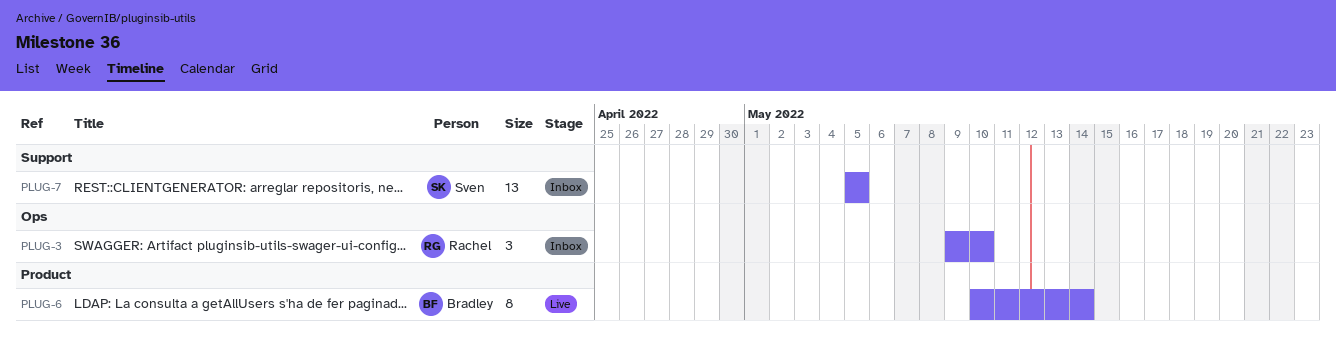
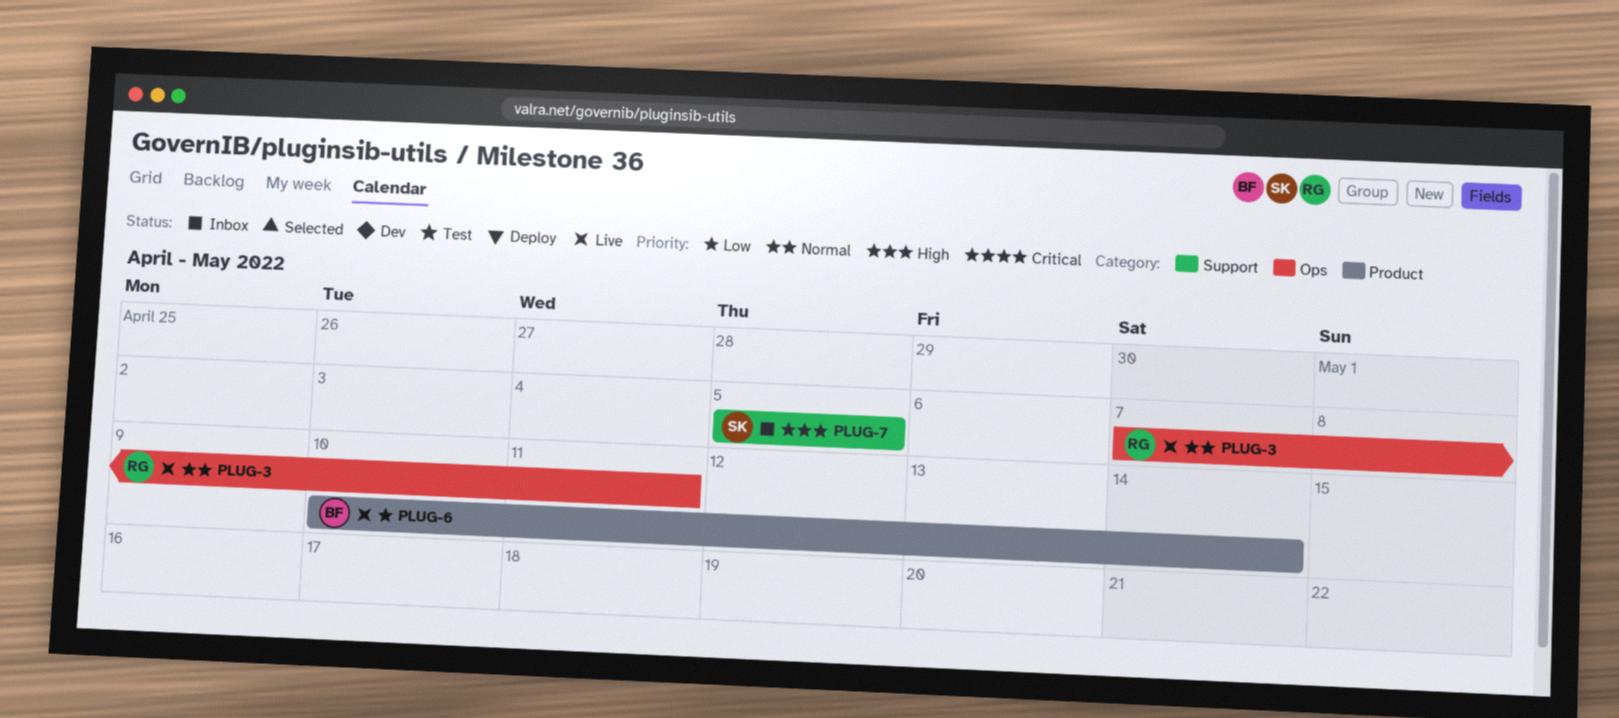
PLUG-3, status: Inbox -> Live
PLUG-3, start: May 9 -> May 7
PLUG-3, due: May 10 -> May 11

